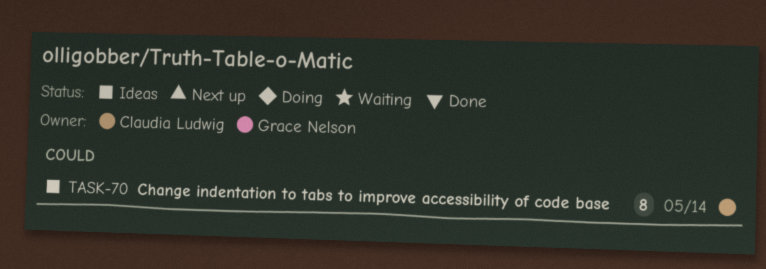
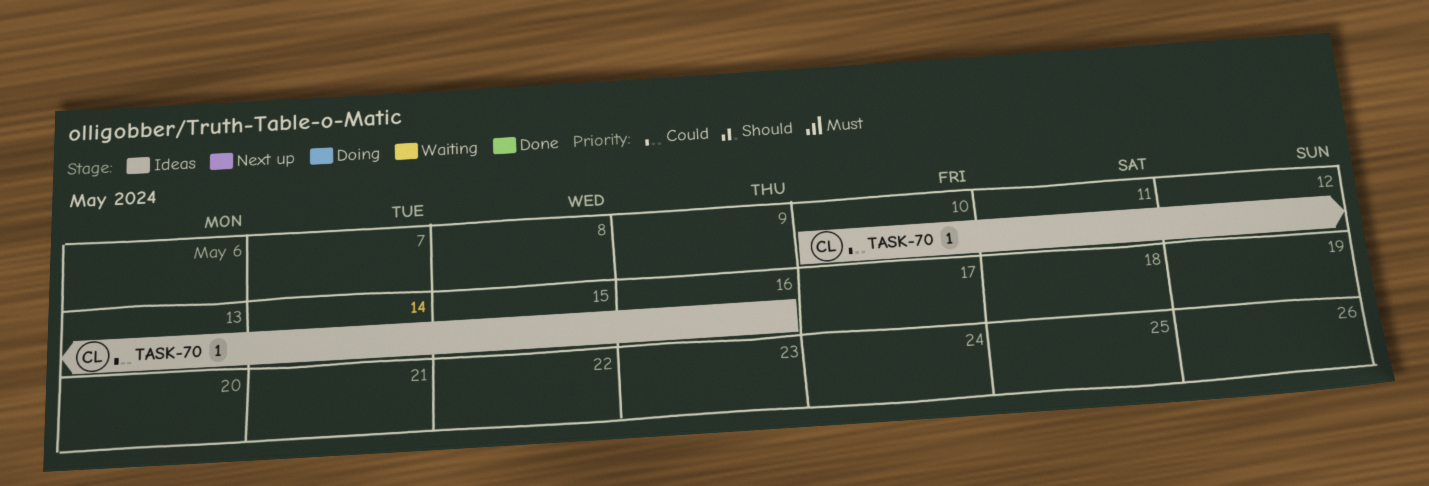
TASK-70, estimate: 8 -> 1
TASK-70, due: May 14 -> May 16

